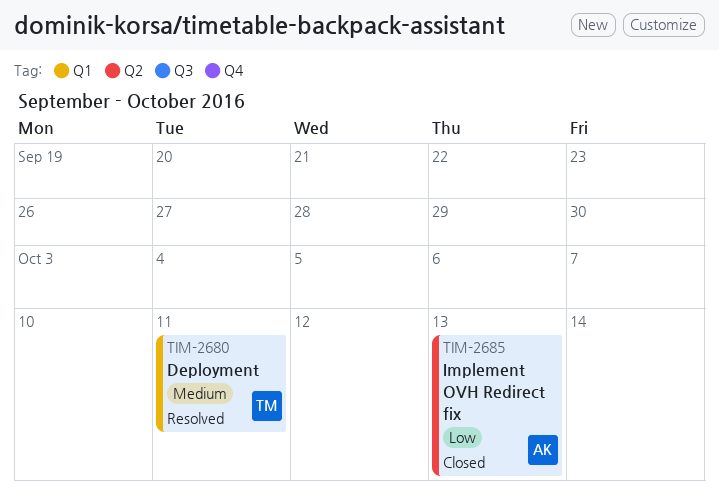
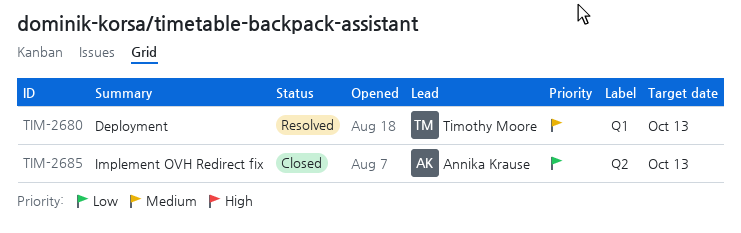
TIM-2680, due: Oct 11 -> Oct 13

